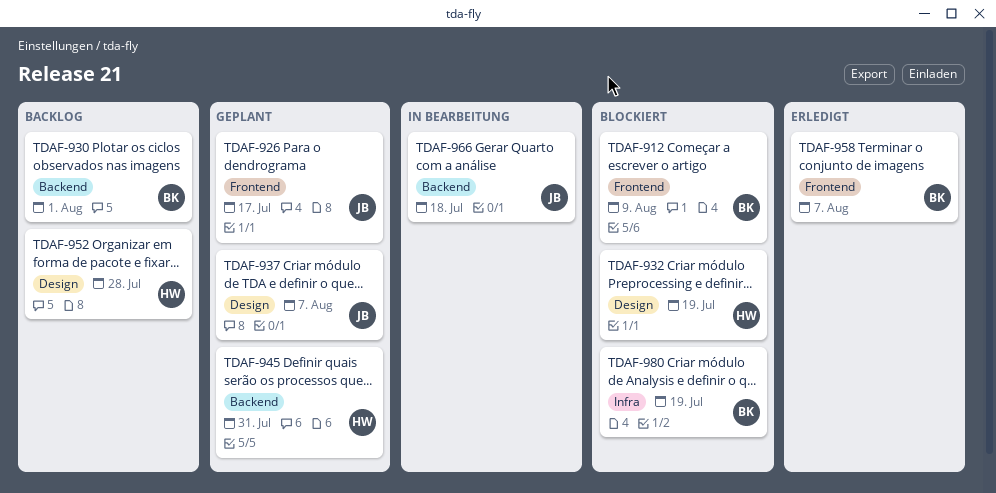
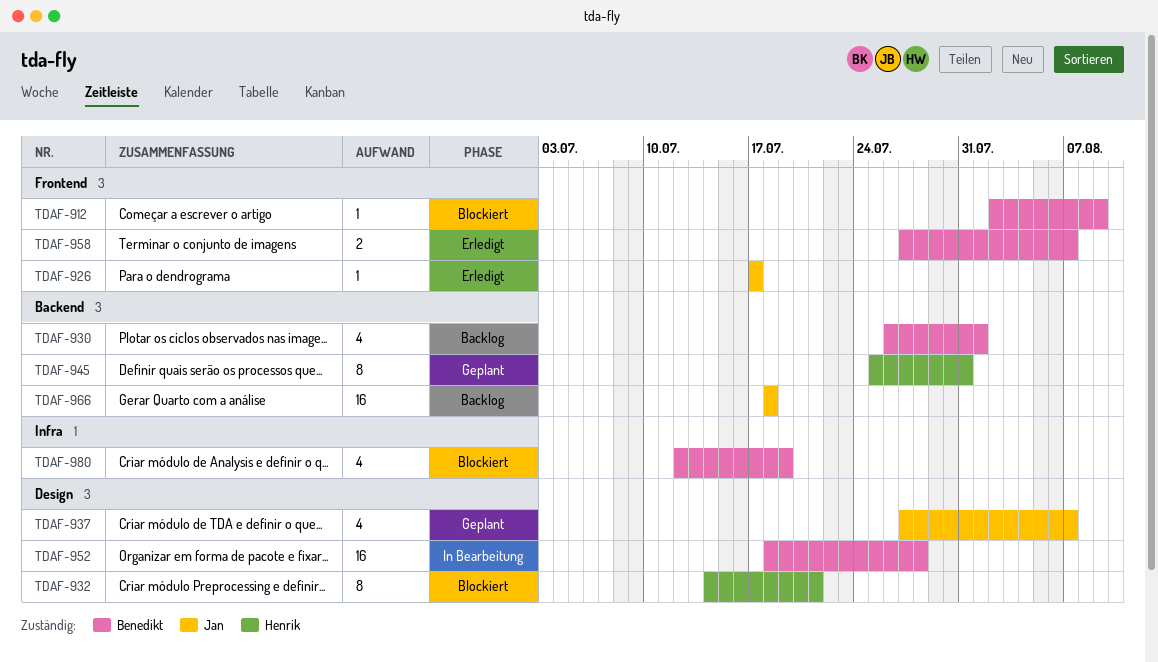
TDAF-926, status: Geplant -> Erledigt
TDAF-932, due: Jul 19 -> Jul 21
TDAF-952, status: Backlog -> In Bearbeitung
TDAF-952, owner: Henrik -> Benedikt
TDAF-966, status: In Bearbeitung -> Backlog

